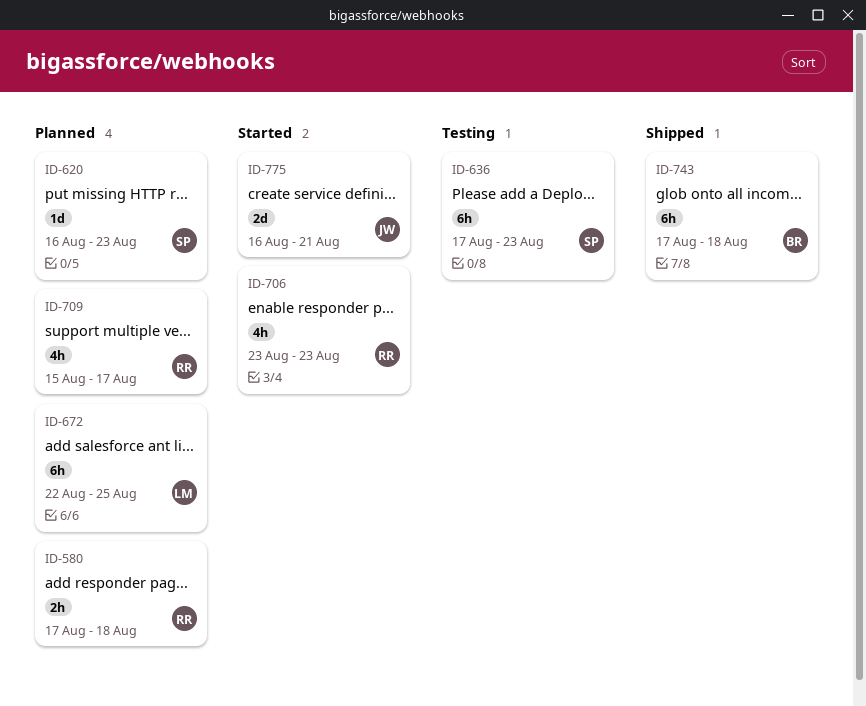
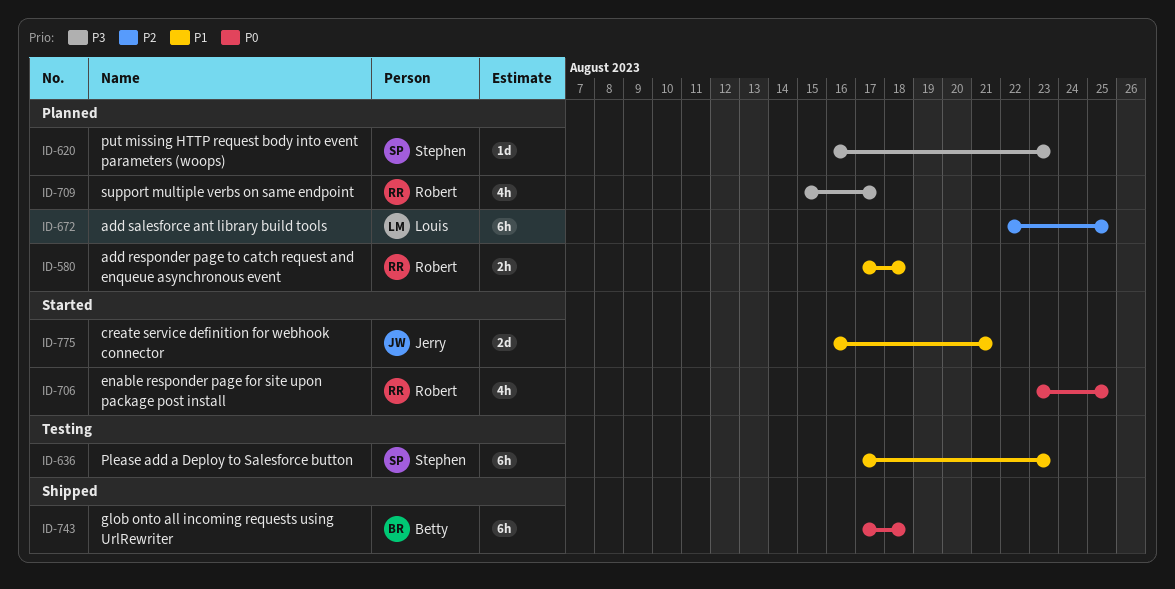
ID-706, due: Aug 23 -> Aug 25

